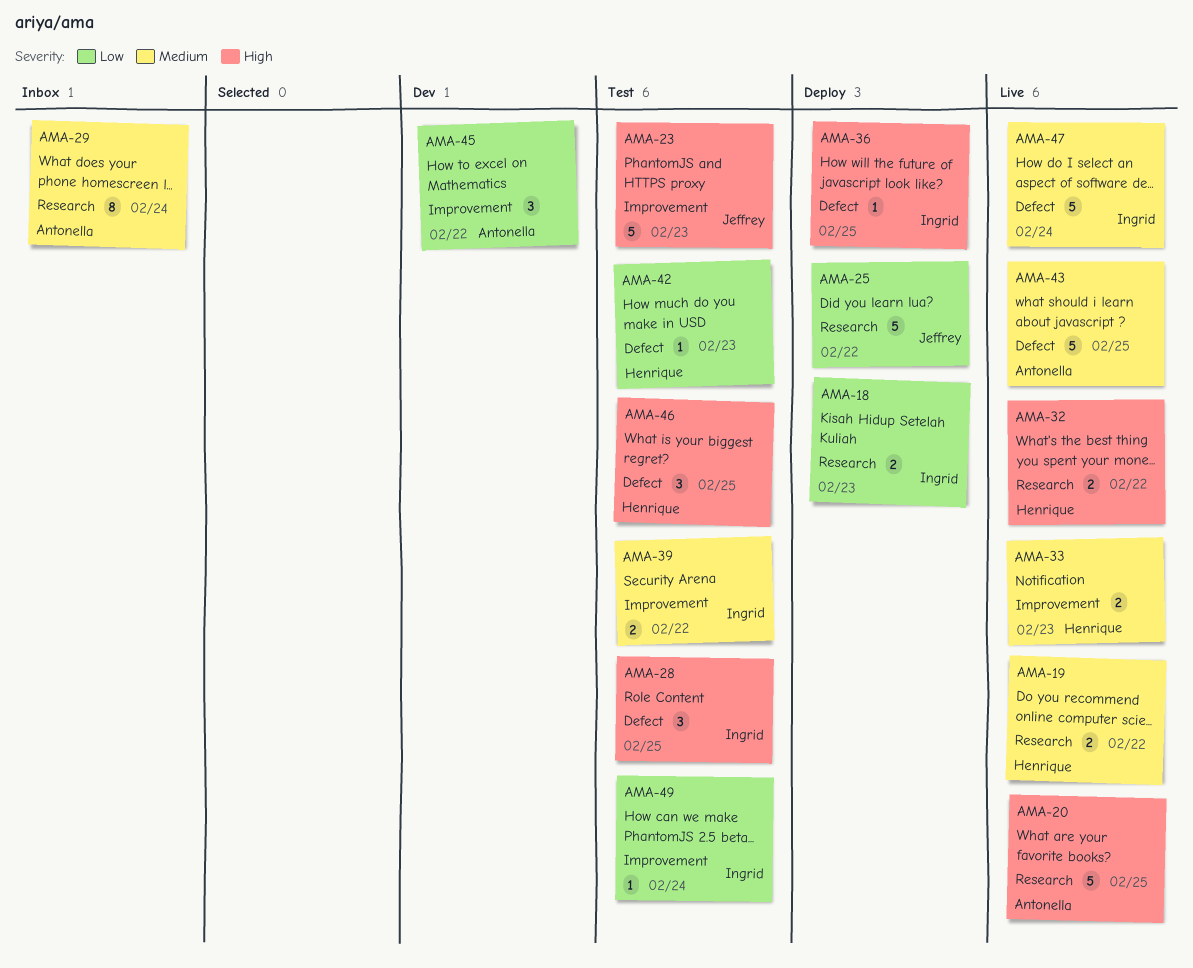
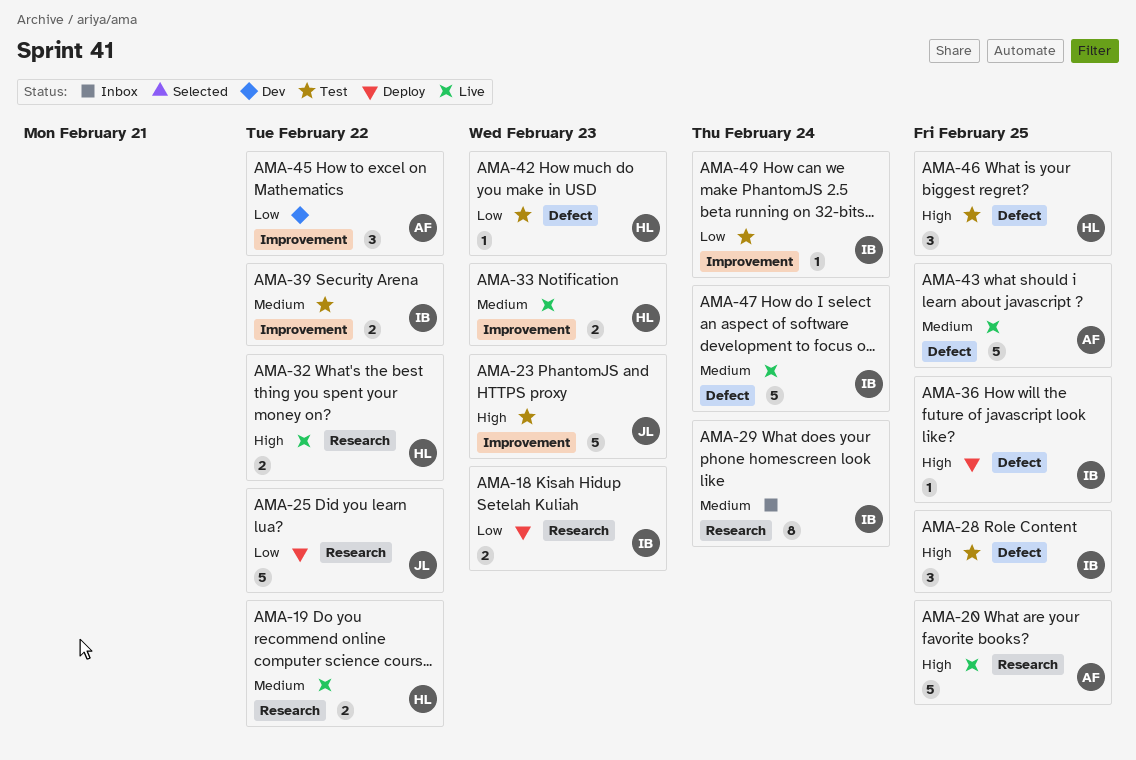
AMA-29, owner: Antonella -> Ingrid

